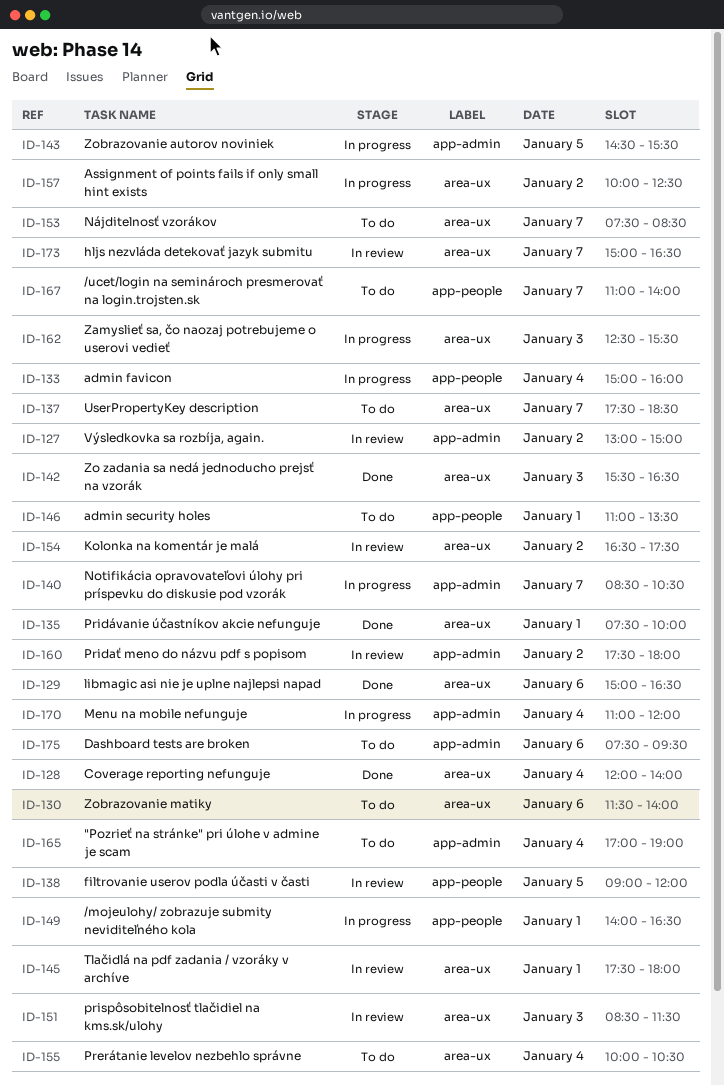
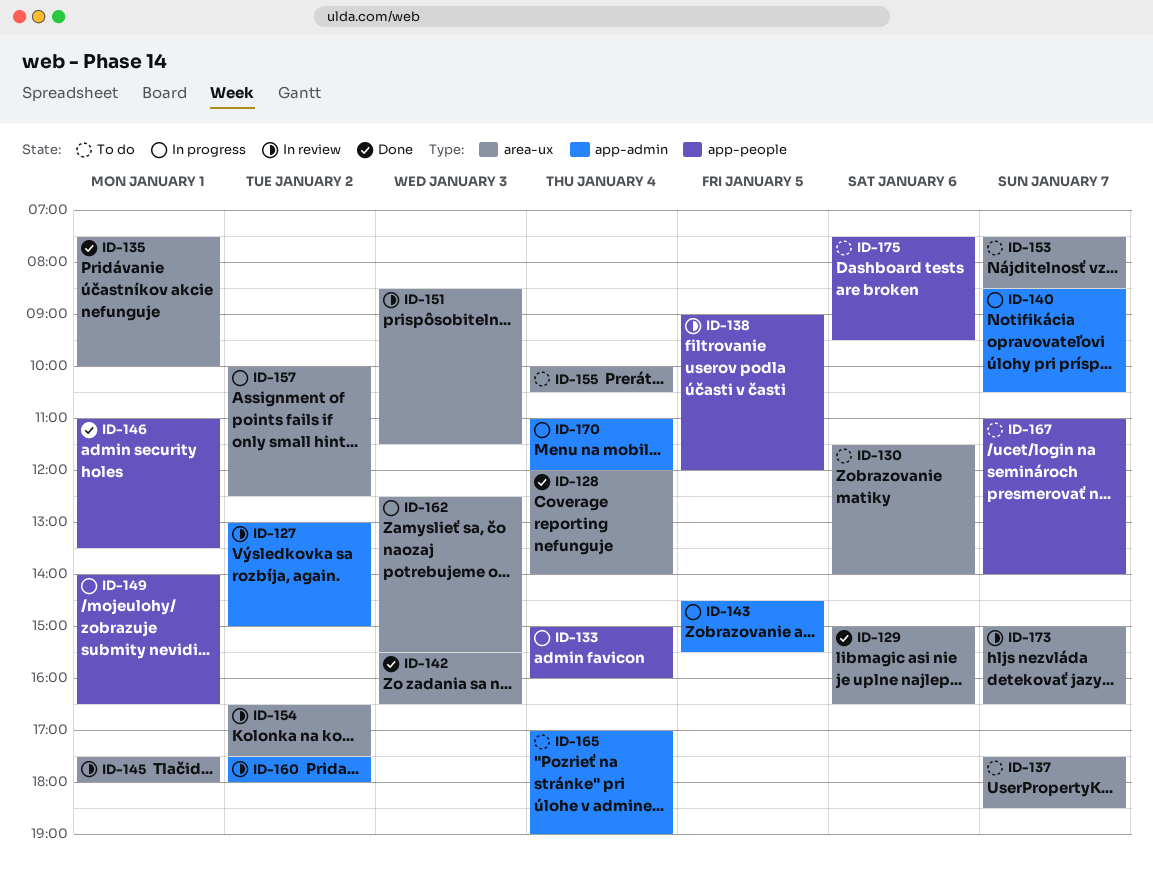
ID-146, status: To do -> Done
ID-175, label: app-admin -> app-people

